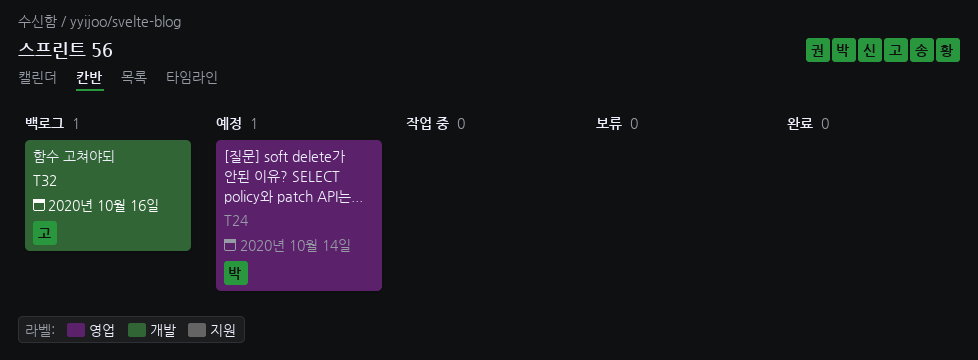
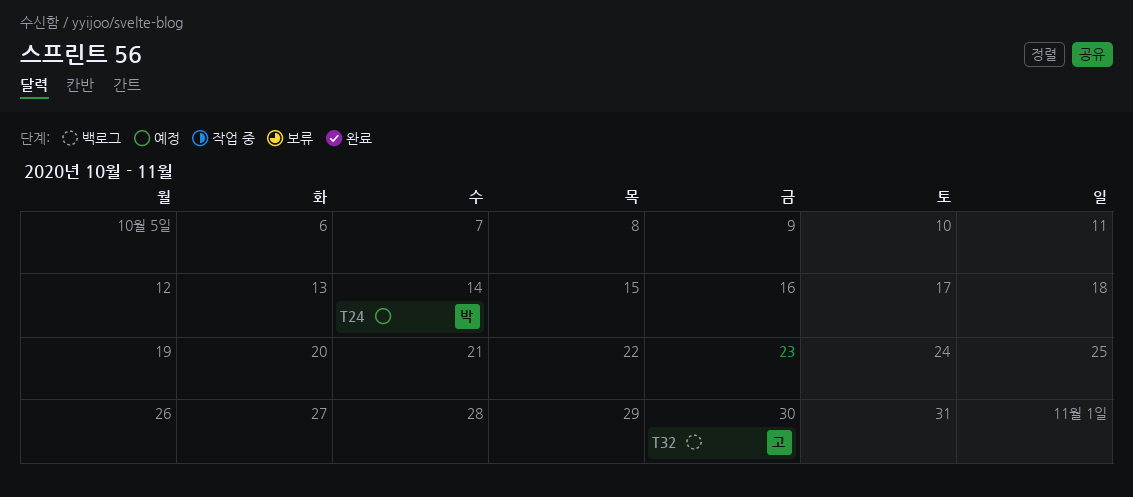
T32, due: Oct 16 -> Oct 30

